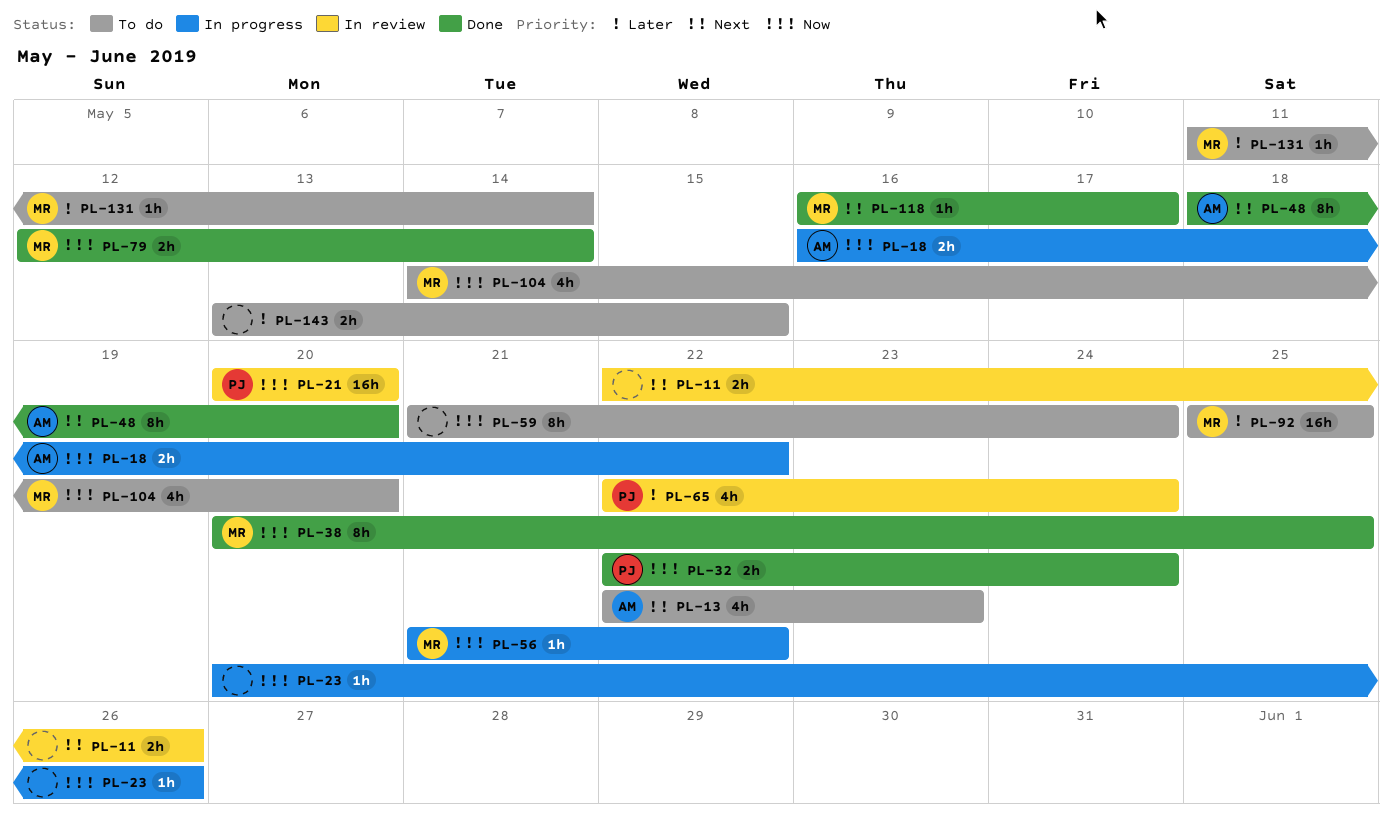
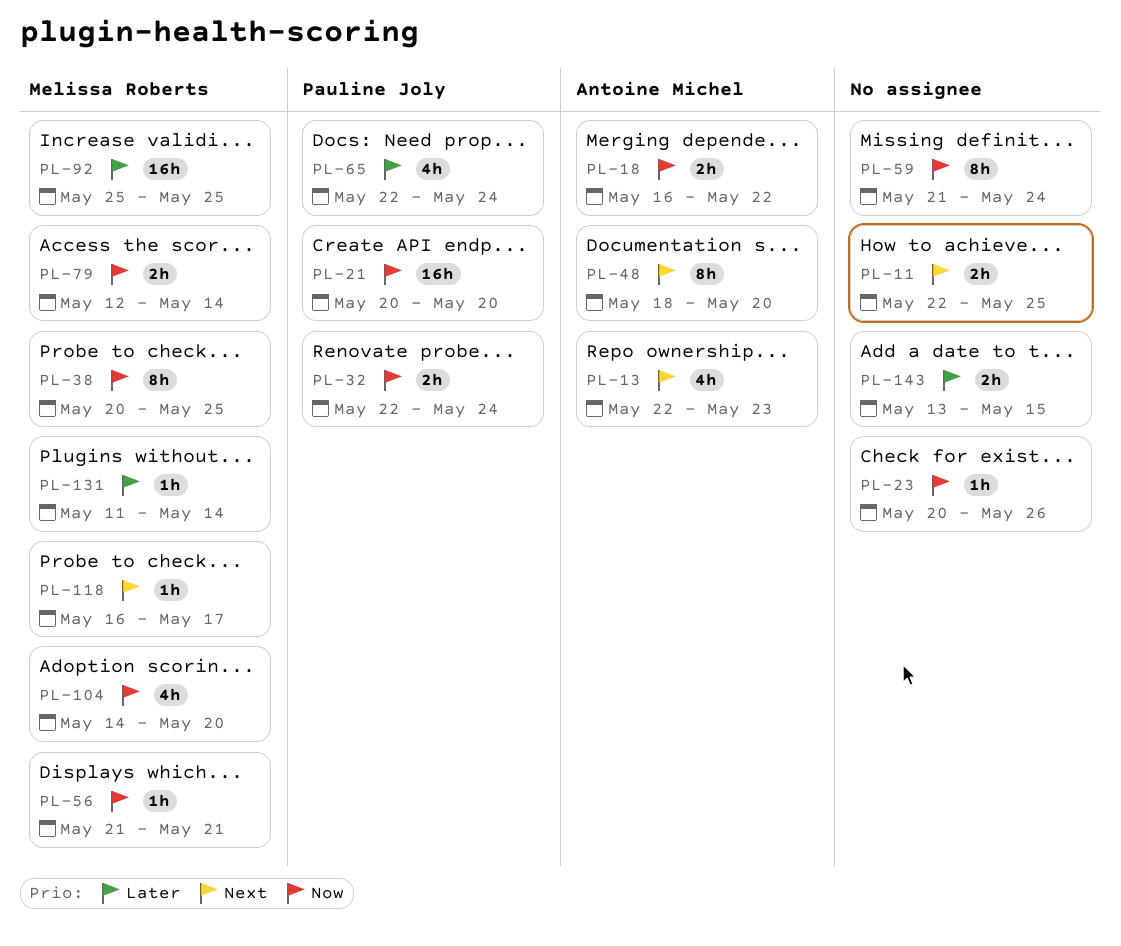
PL-11, due: May 26 -> May 25
PL-56, due: May 22 -> May 21

